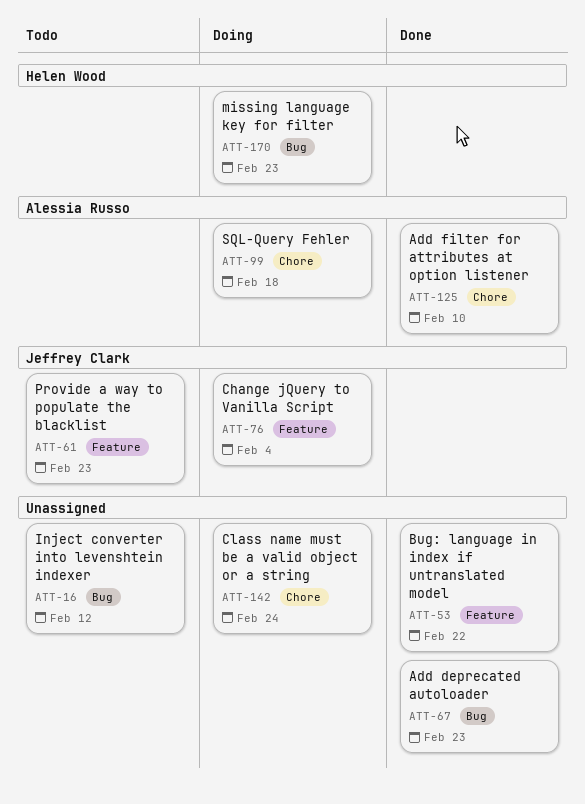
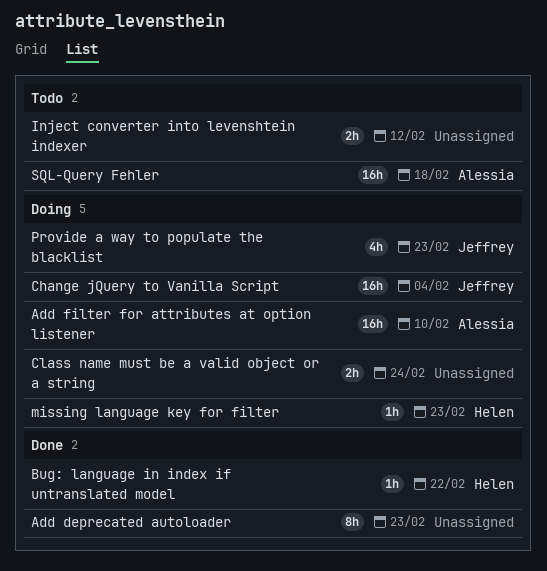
Add filter for attributes at option listener, status: Done -> Doing
Bug: language in index if untranslated model, owner: none -> Helen Wood
Provide a way to populate the blacklist, status: Todo -> Doing
SQL-Query Fehler, status: Doing -> Todo

